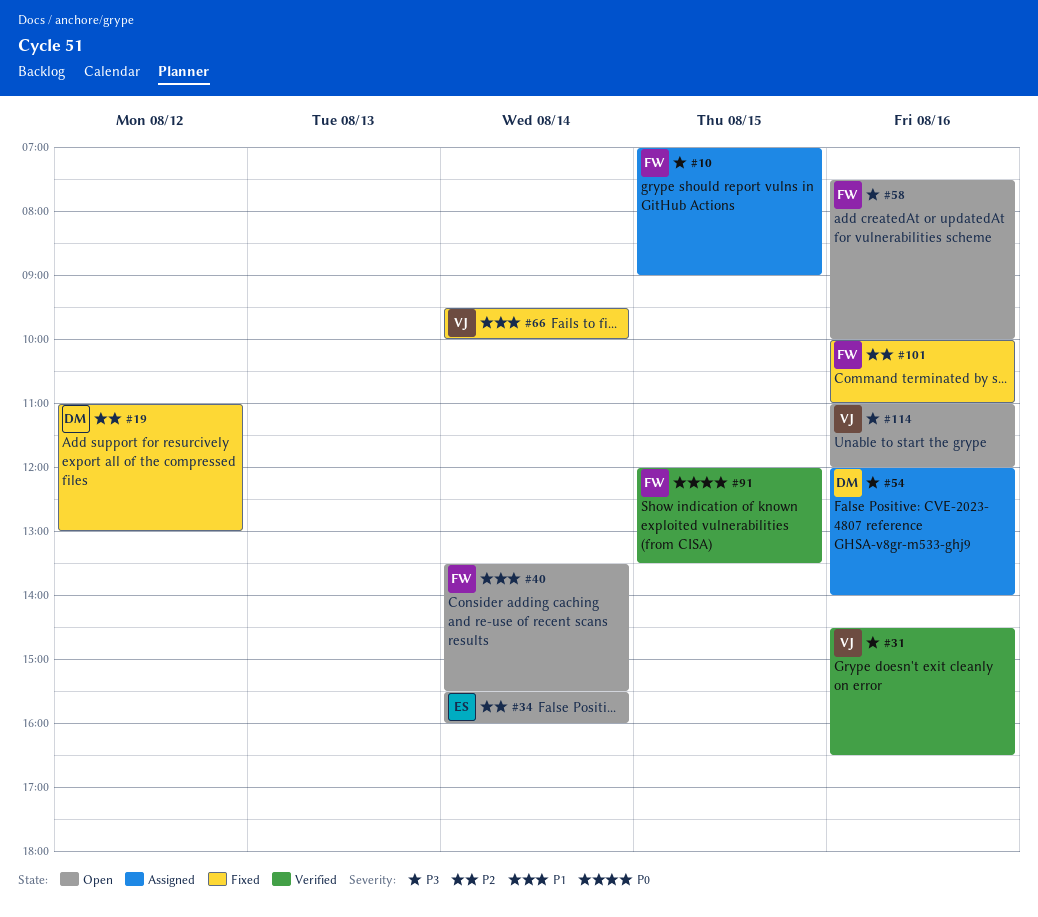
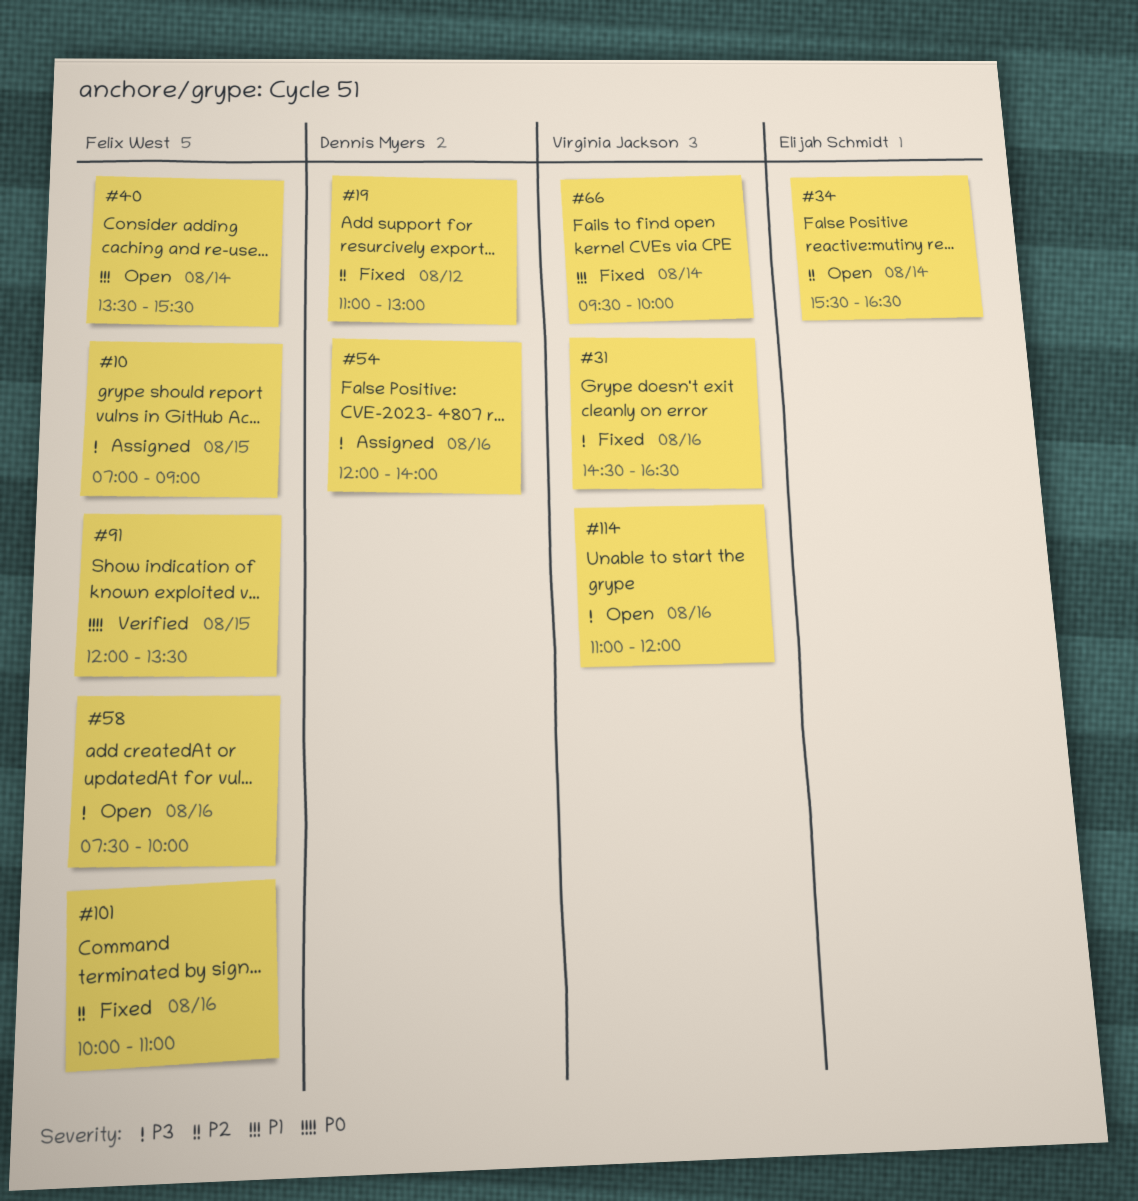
#31, status: Verified -> Fixed
#34, ends: 16:00 -> 16:30

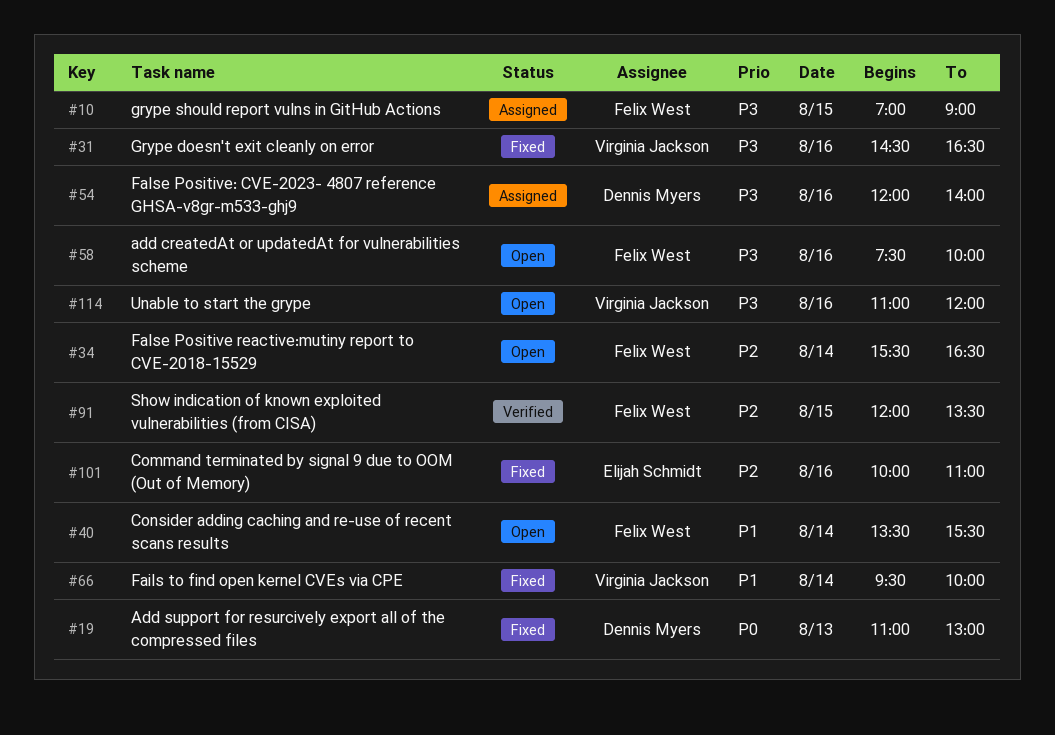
#19, priority: P2 -> P0
#19, day: Aug 12 -> Aug 13
#34, owner: Elijah Schmidt -> Felix West
#91, priority: P0 -> P2
#101, owner: Felix West -> Elijah Schmidt

